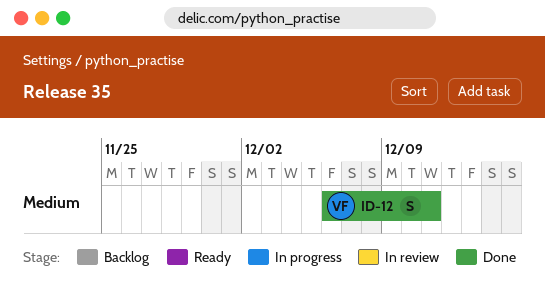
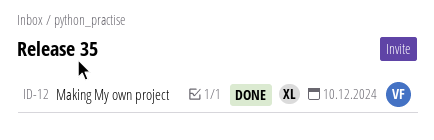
ID-12, estimate: S -> XL
ID-12, due: Dec 11 -> Dec 10

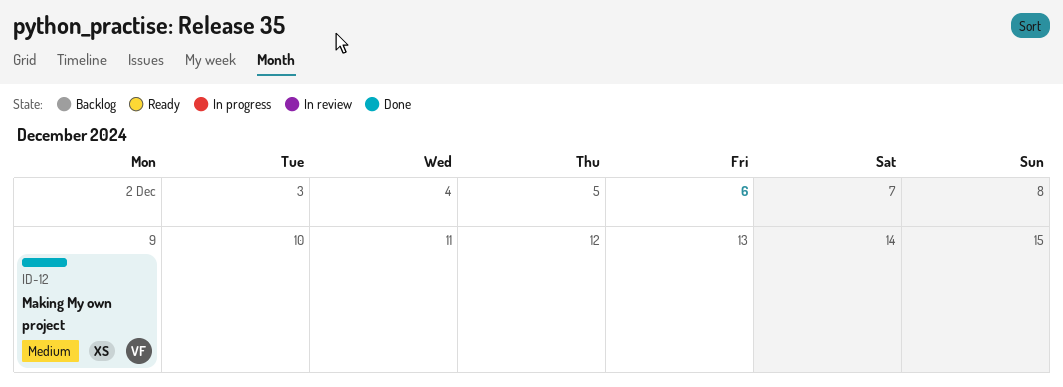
ID-12, estimate: XL -> XS
ID-12, due: Dec 10 -> Dec 9

